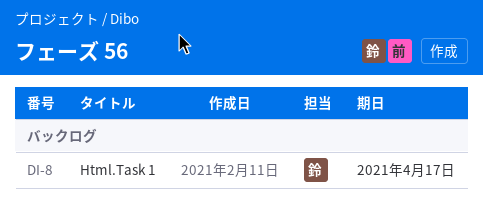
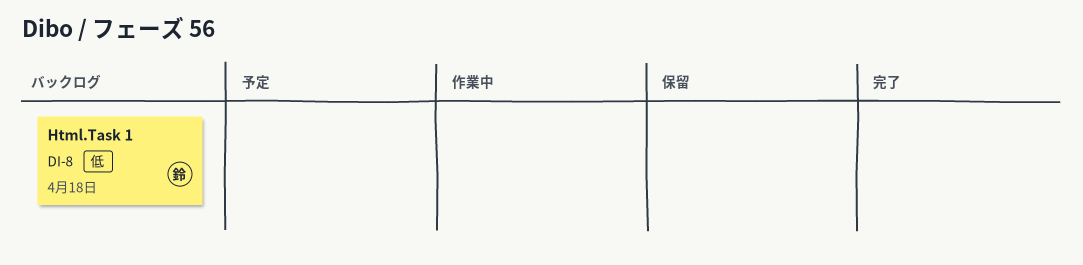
DI-8, due: Apr 17 -> Apr 18

